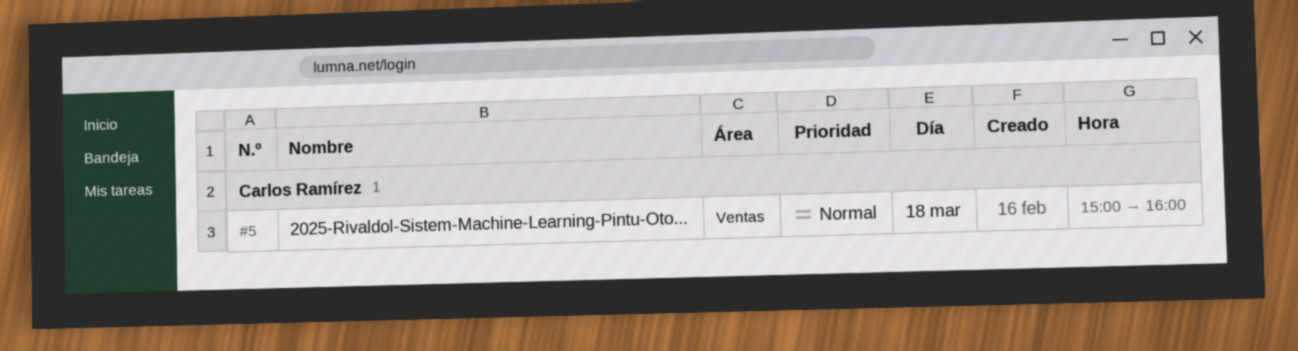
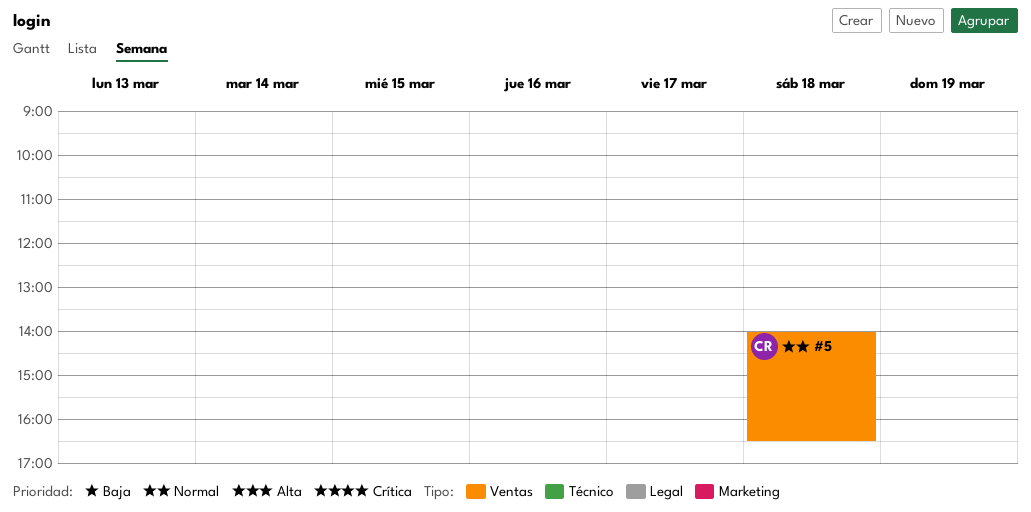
#5, begins: 15:00 -> 14:00
#5, ends: 16:00 -> 16:30

